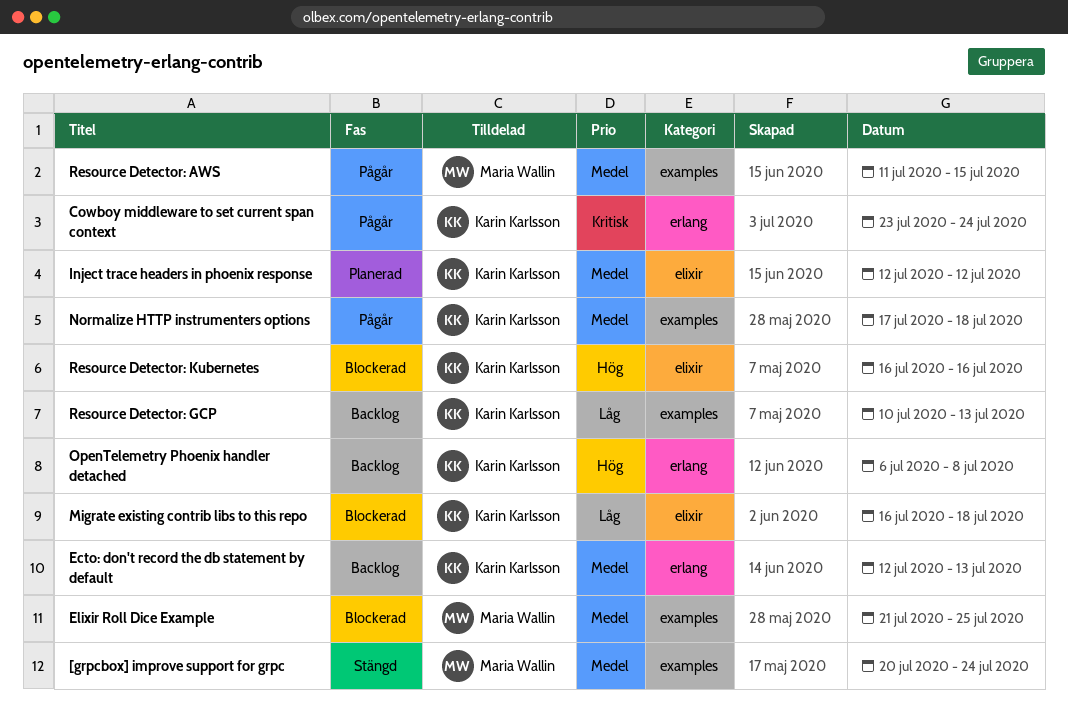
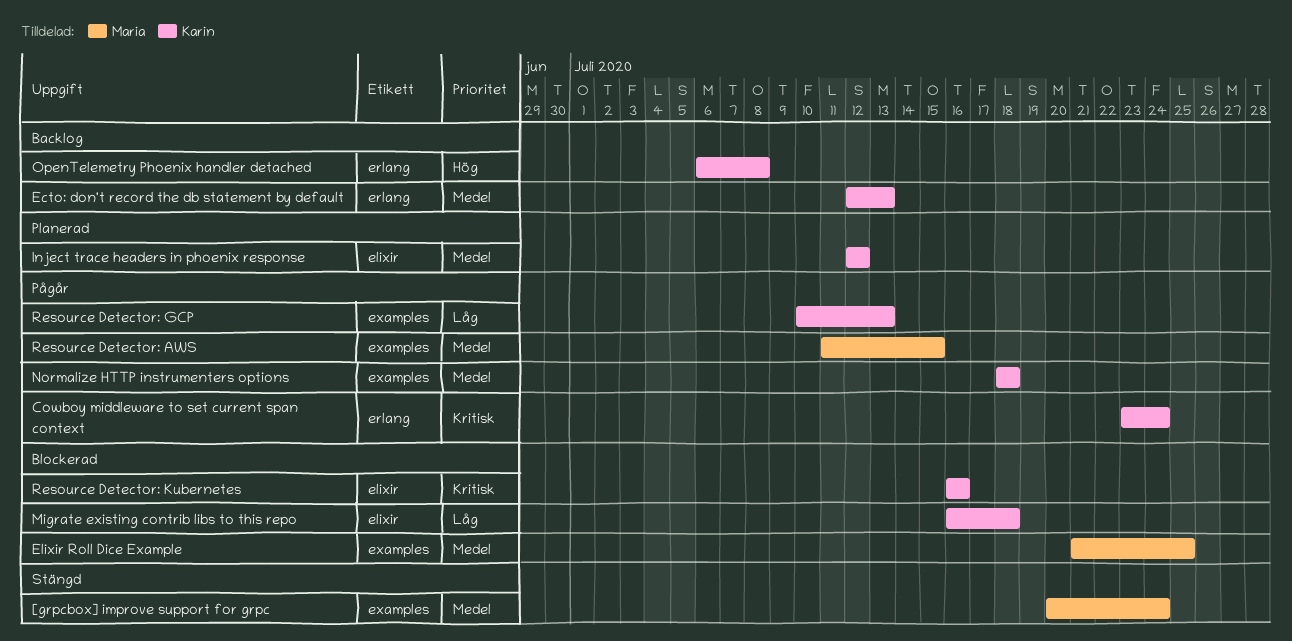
Normalize HTTP instrumenters options, start: Jul 17 -> Jul 18
Resource Detector: GCP, status: Backlog -> Pågår
Resource Detector: Kubernetes, priority: Hög -> Kritisk

